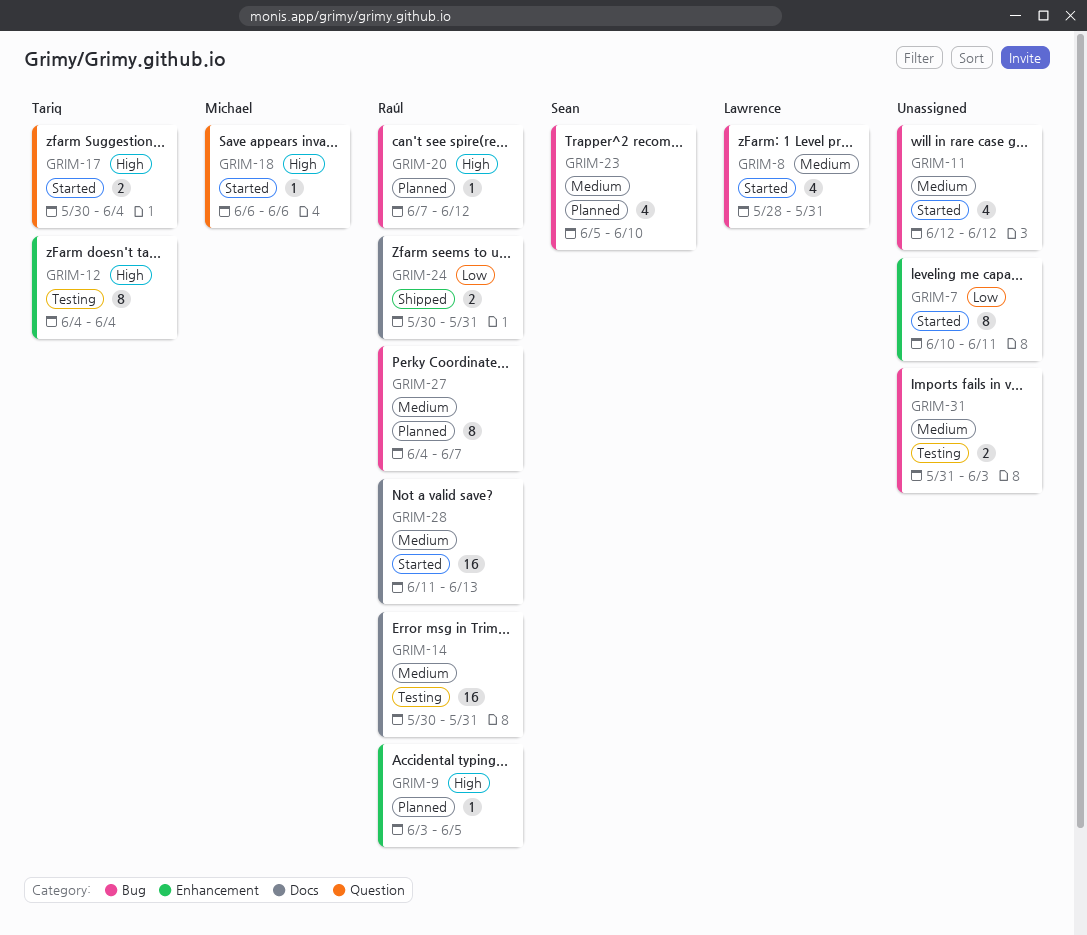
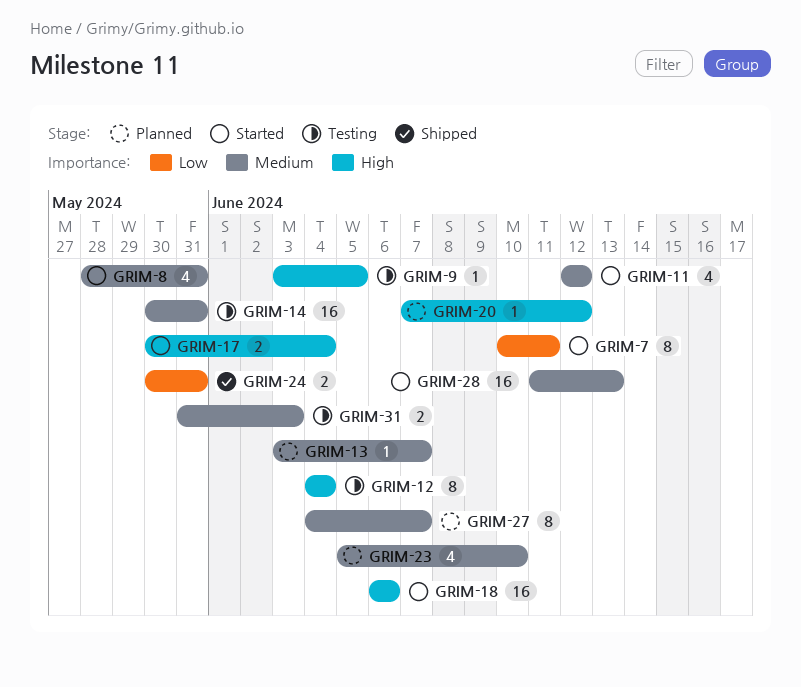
GRIM-9, status: Planned -> Testing
GRIM-13: none -> present
GRIM-18, estimate: 1 -> 16

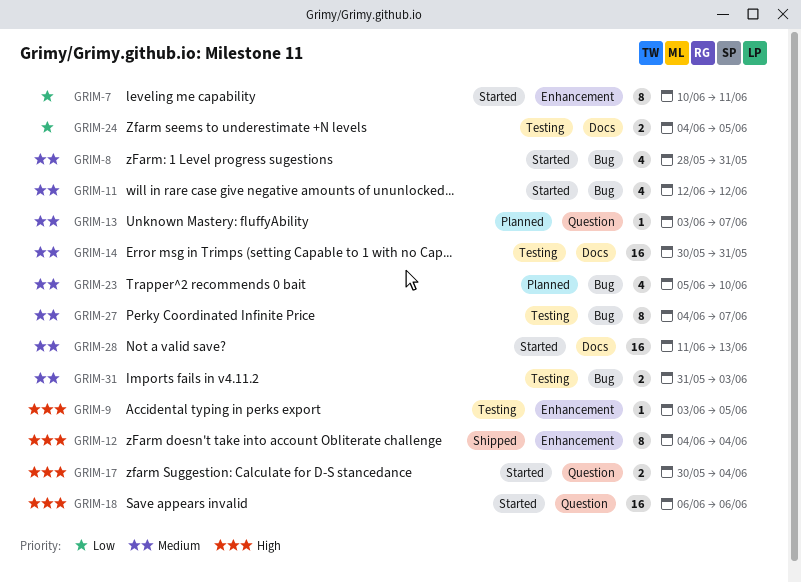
GRIM-12, status: Testing -> Shipped
GRIM-20: present -> none
GRIM-24, status: Shipped -> Testing
GRIM-24, start: May 30 -> Jun 4
GRIM-24, due: May 31 -> Jun 5
GRIM-27, status: Planned -> Testing

